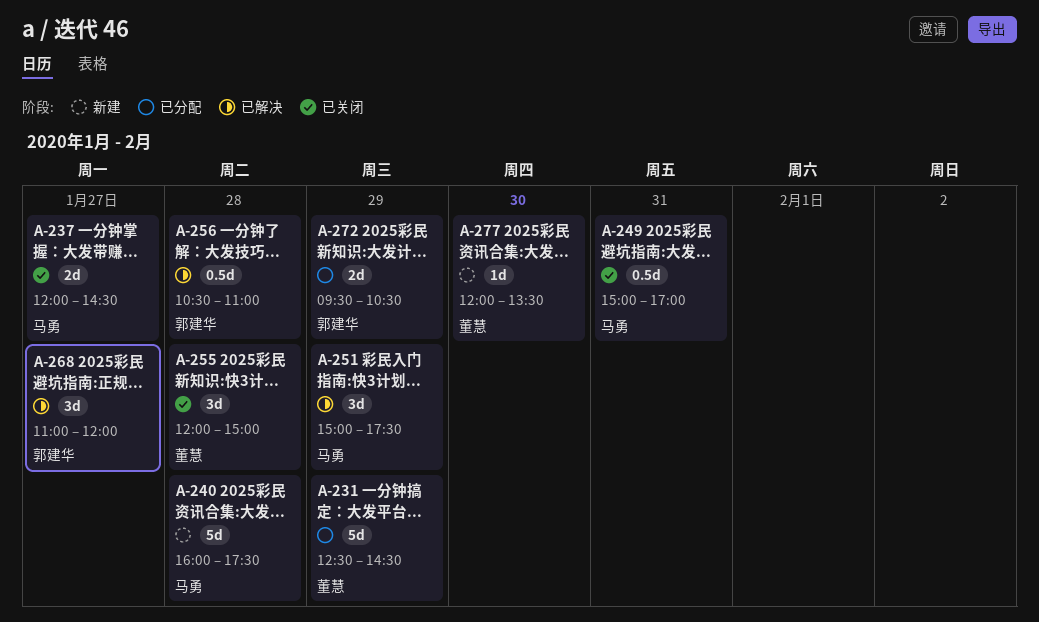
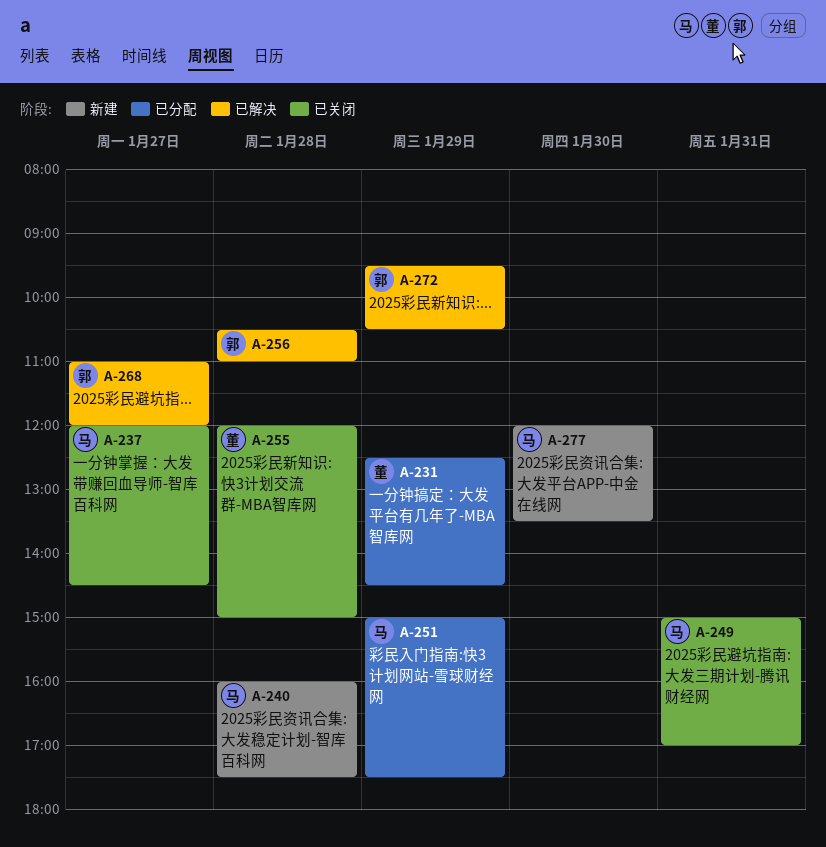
A-251, status: 已解决 -> 已分配
A-272, status: 已分配 -> 已解决
A-277, owner: 董慧 -> 马勇

